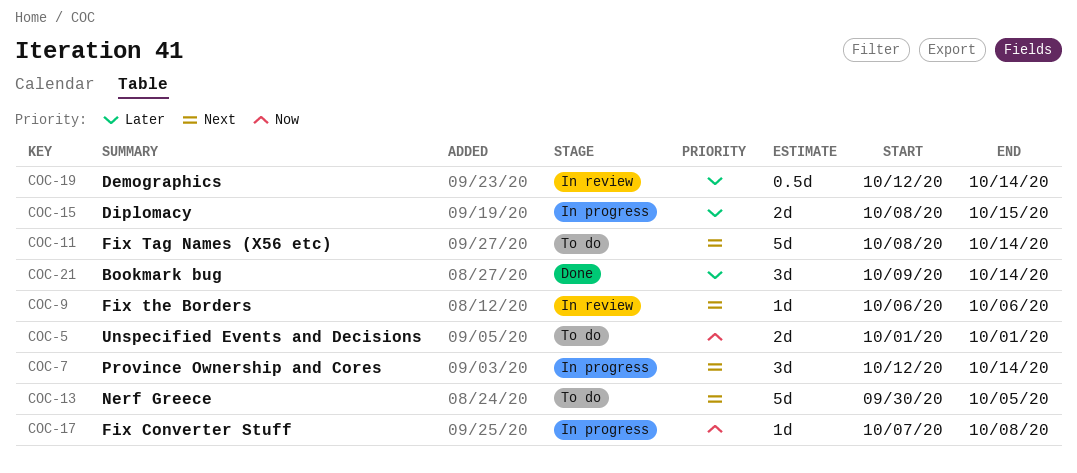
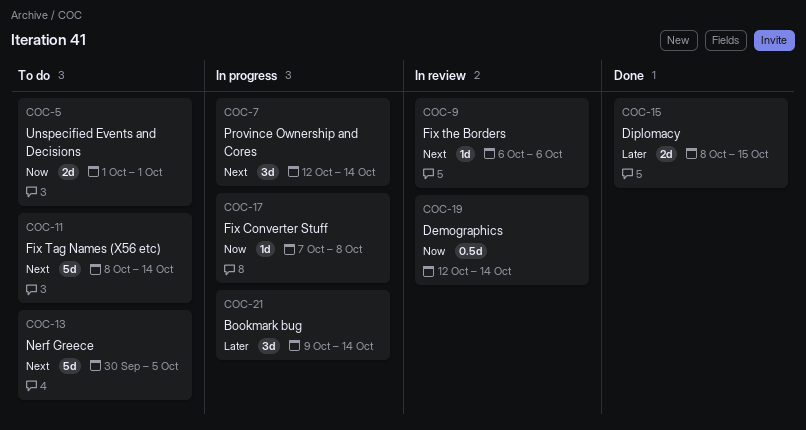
COC-15, status: In progress -> Done
COC-19, priority: Later -> Now
COC-21, status: Done -> In progress

